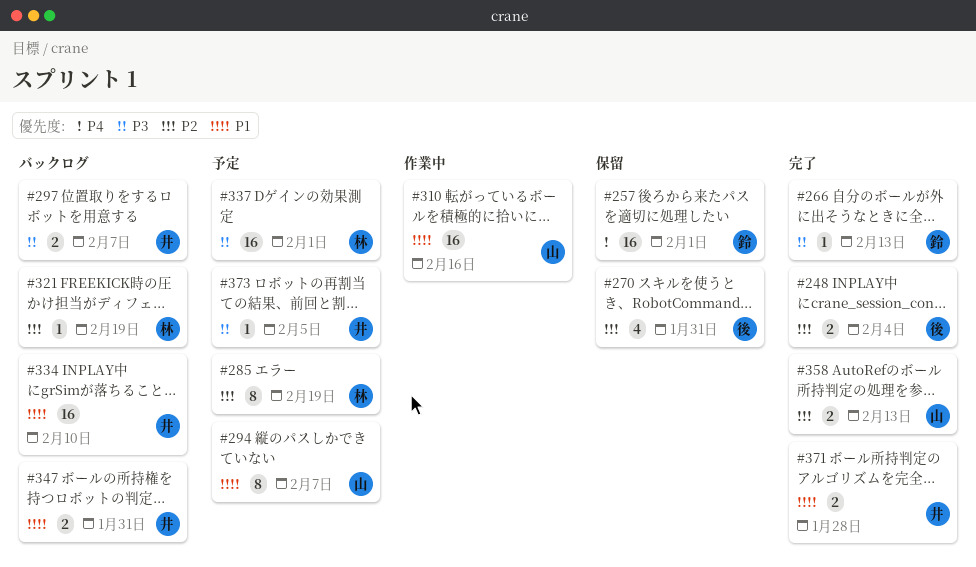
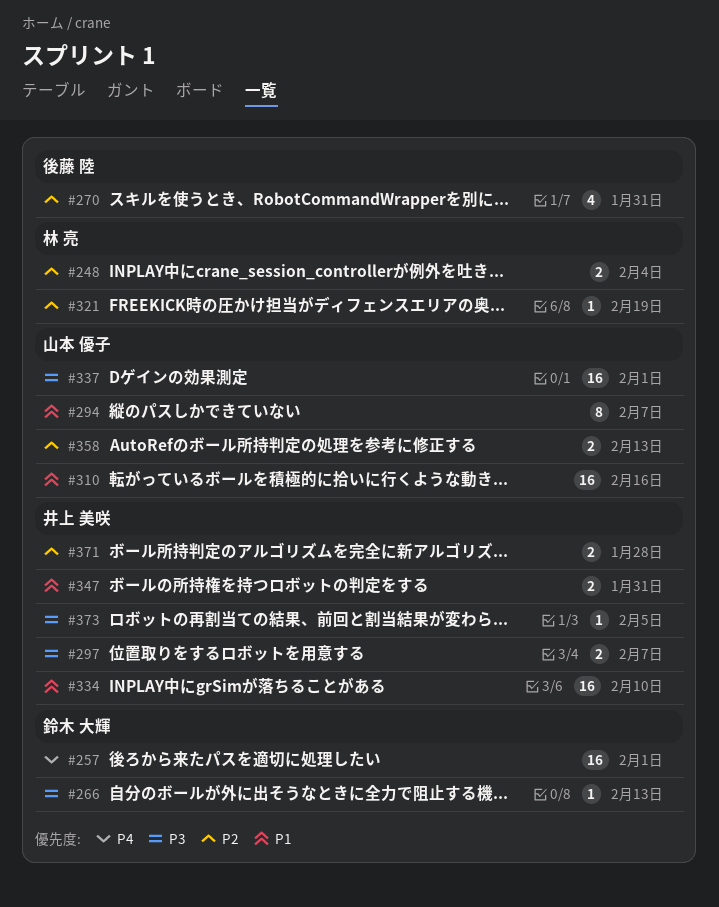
#248, owner: 後藤 陸 -> 林 亮
#285: present -> none
#337, owner: 林 亮 -> 山本 優子
#371, priority: P1 -> P2

